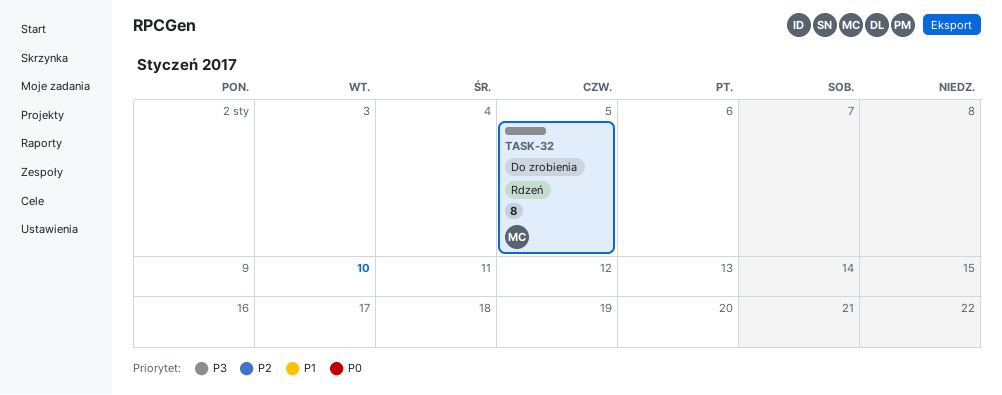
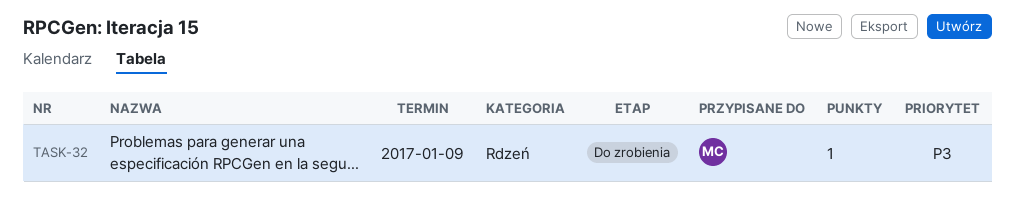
TASK-32, estimate: 8 -> 1
TASK-32, due: Jan 5 -> Jan 9

